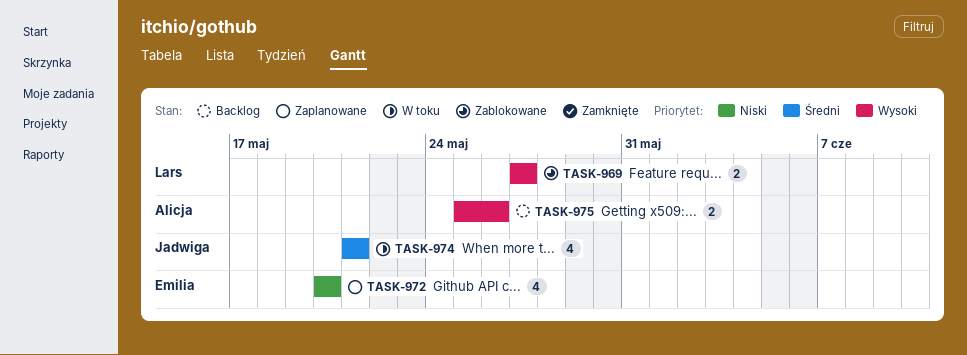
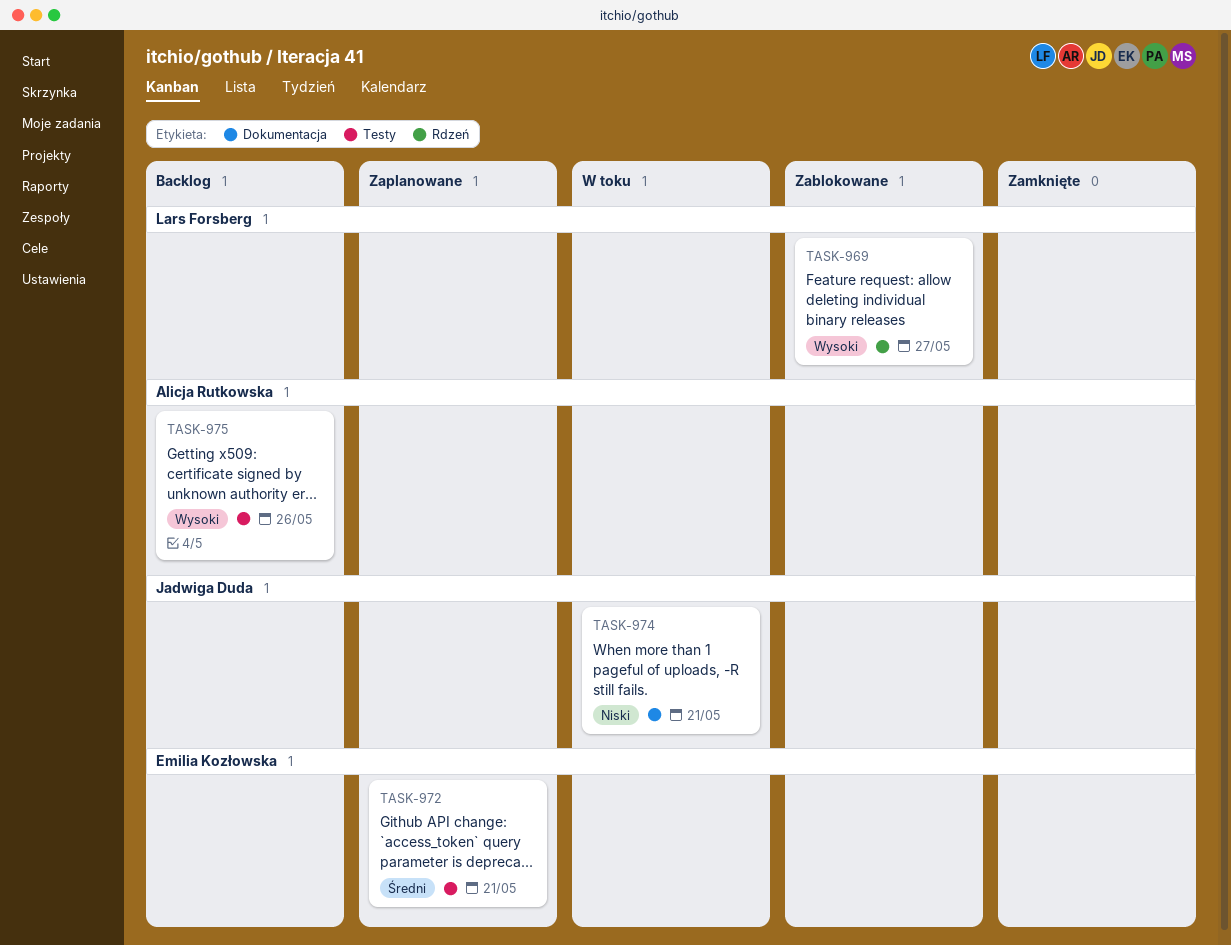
TASK-972, priority: Niski -> Średni
TASK-972, due: May 20 -> May 21
TASK-974, priority: Średni -> Niski

